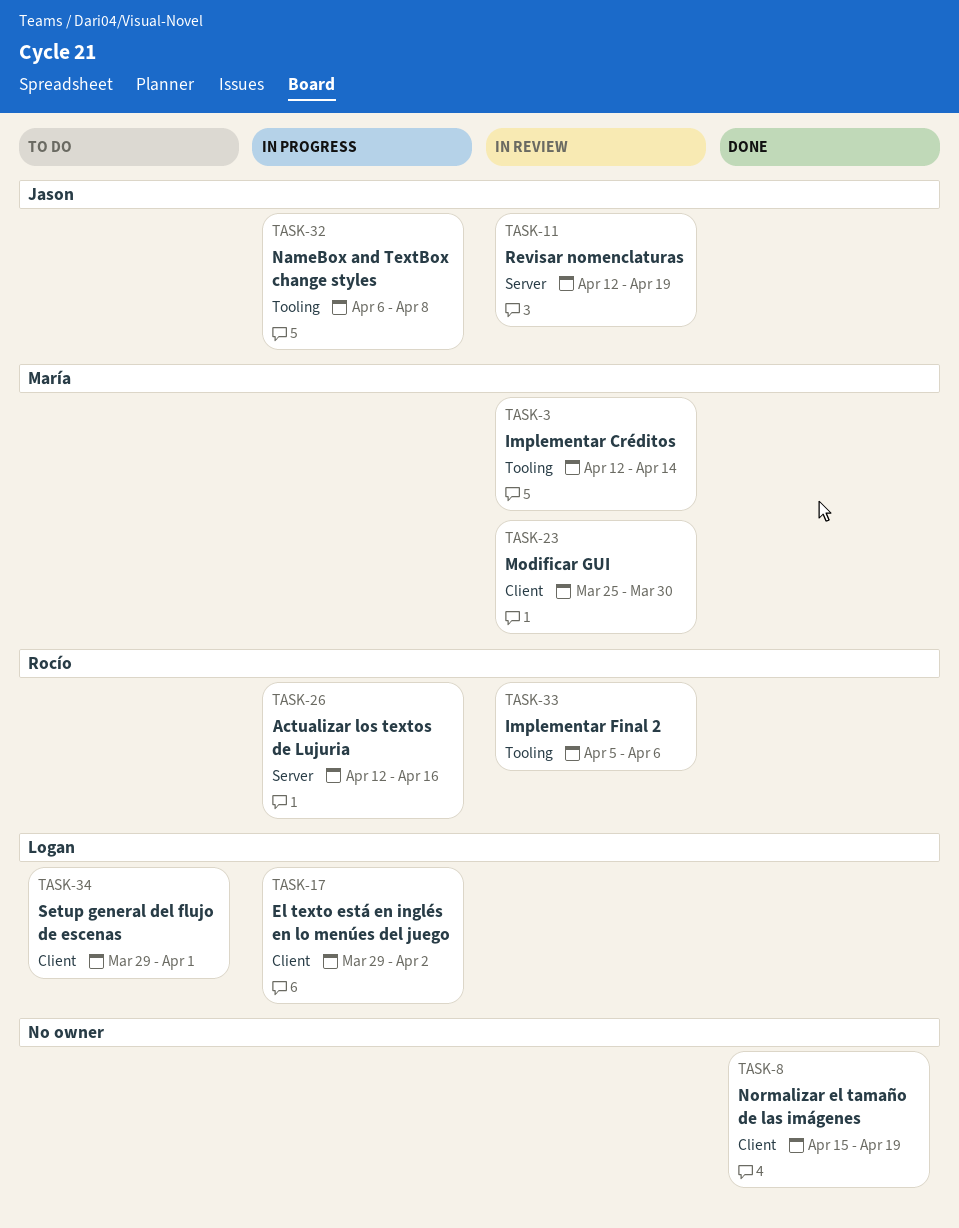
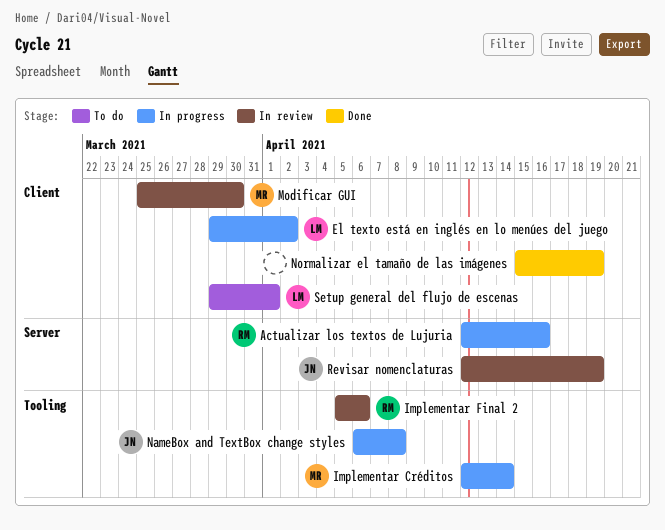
Implementar Créditos, status: In review -> In progress

